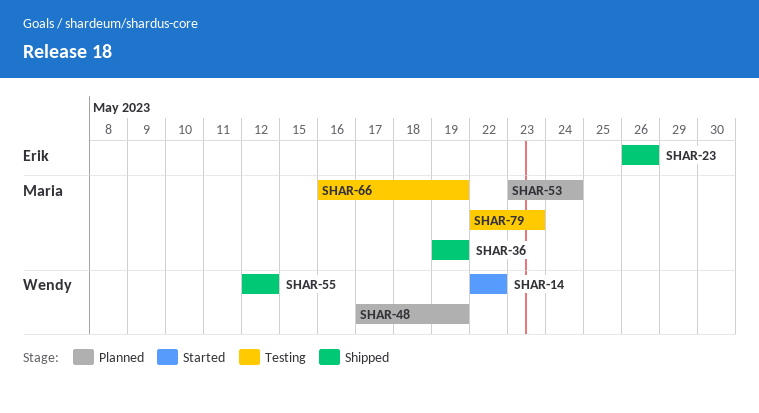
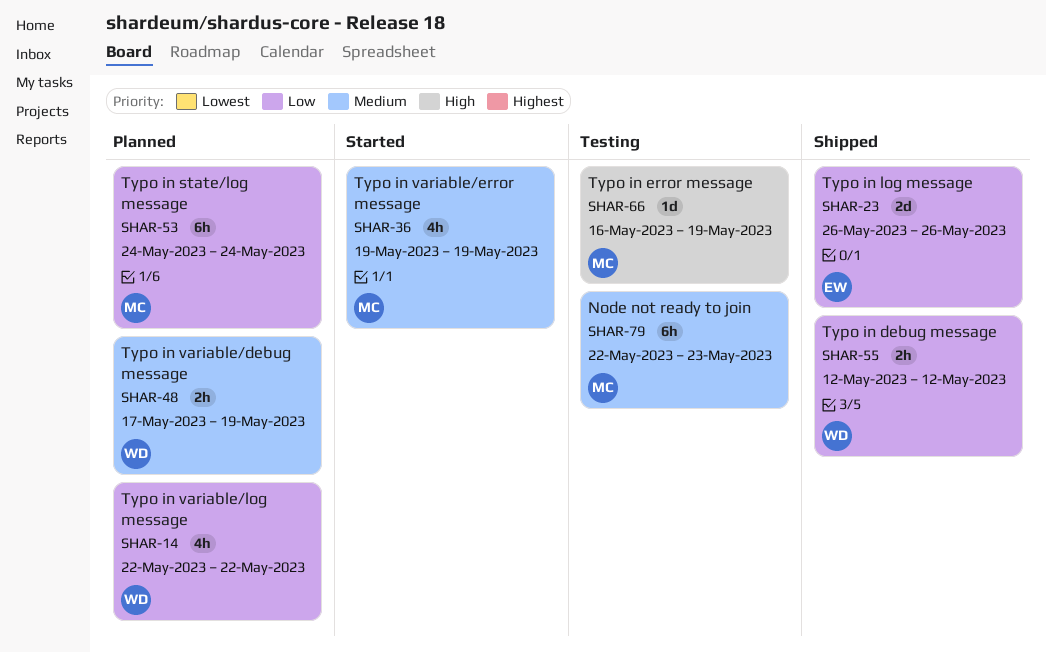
SHAR-14, status: Started -> Planned
SHAR-36, status: Shipped -> Started
SHAR-53, start: May 23 -> May 24

